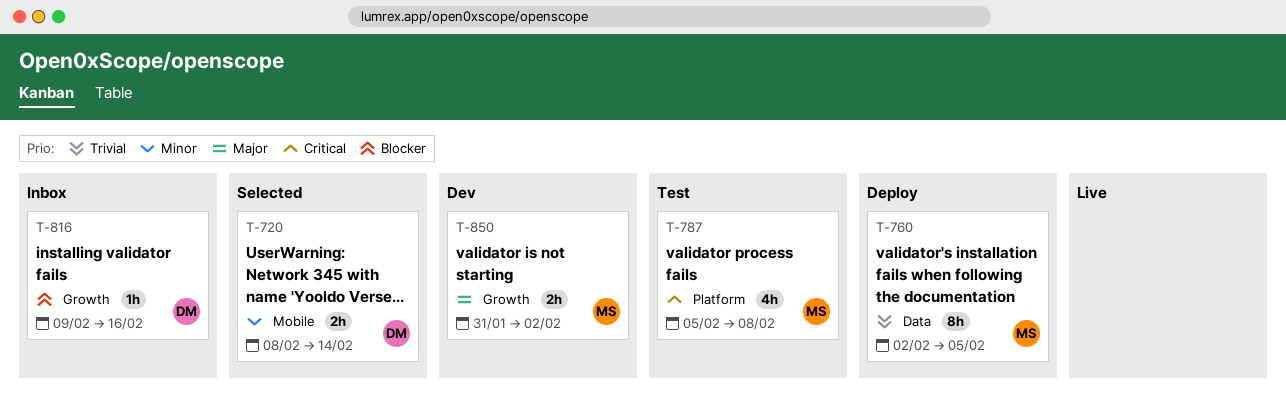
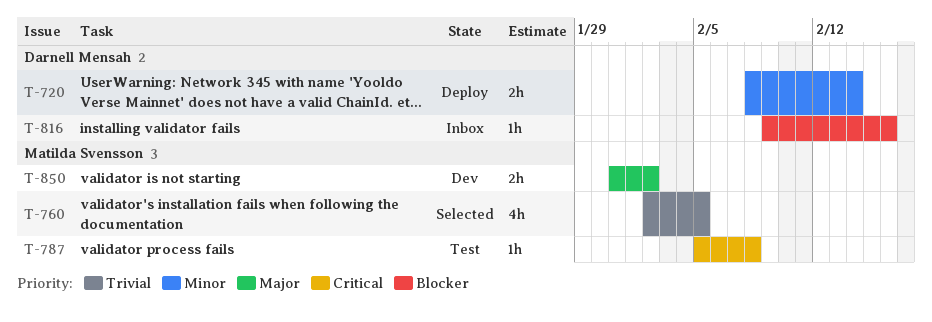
T-720, status: Selected -> Deploy
T-760, status: Deploy -> Selected
T-760, estimate: 8h -> 4h
T-787, estimate: 4h -> 1h

